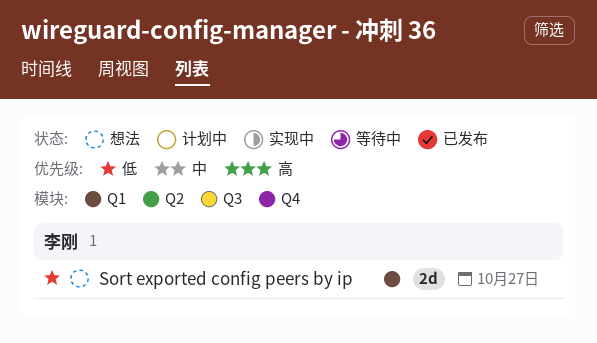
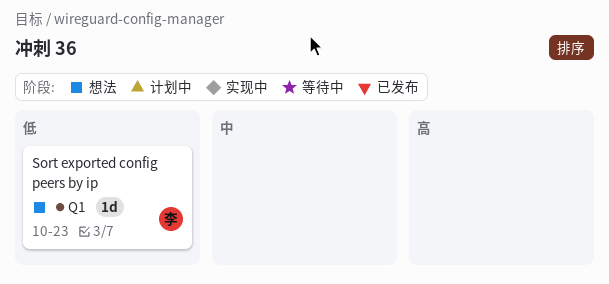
Sort exported config peers by ip, estimate: 2d -> 1d
Sort exported config peers by ip, due: Oct 27 -> Oct 23

